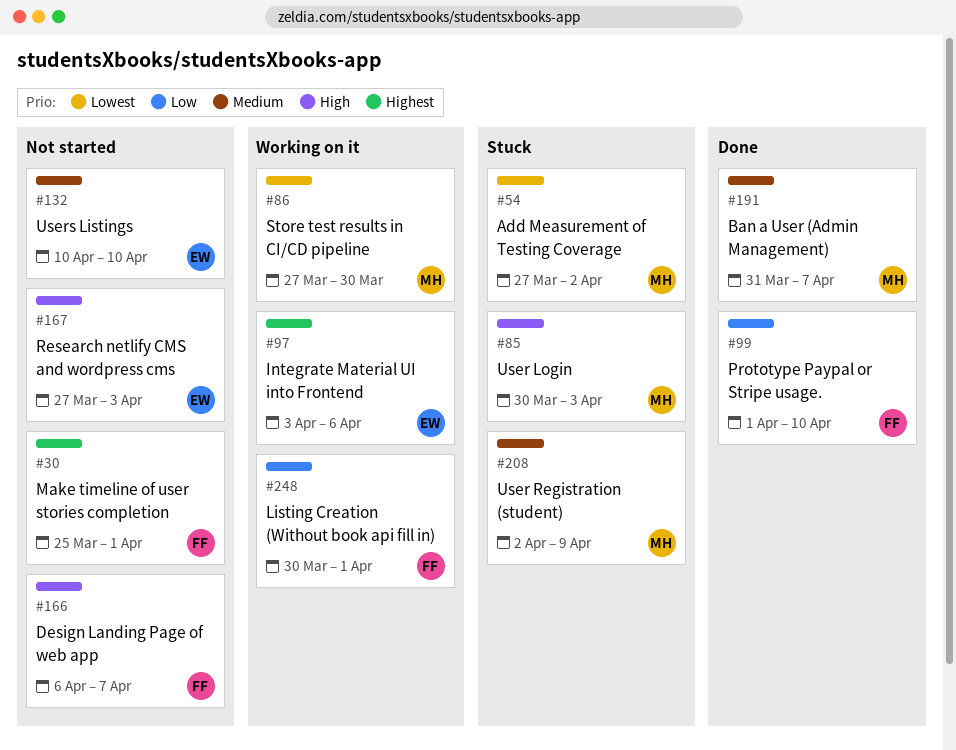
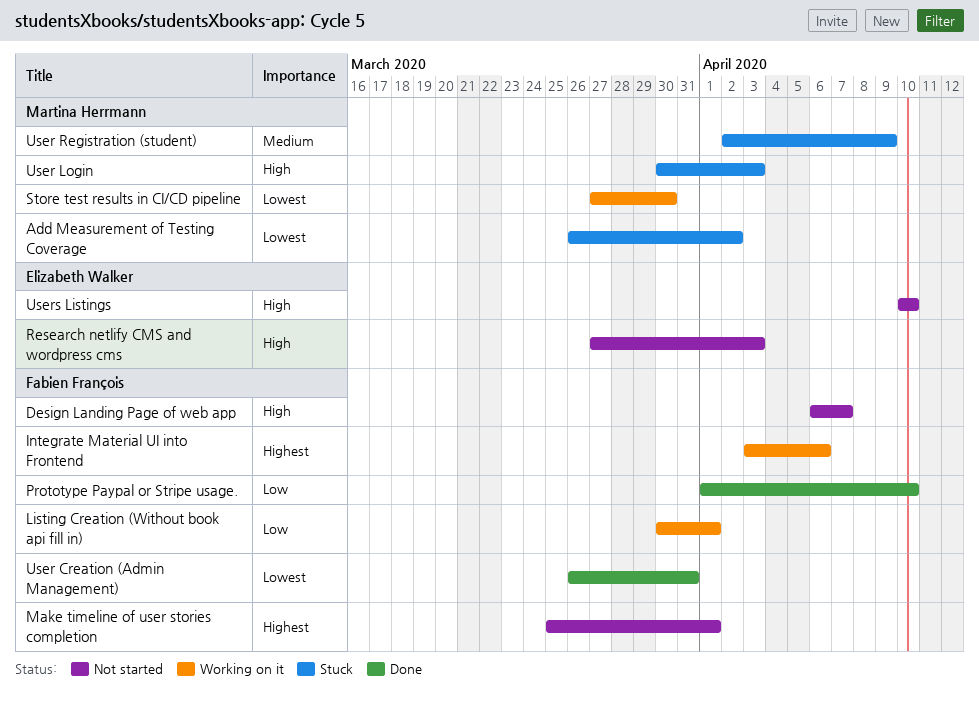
Add Measurement of Testing Coverage, start: Mar 27 -> Mar 26
Ban a User (Admin Management): present -> none
Integrate Material UI into Frontend, owner: Elizabeth Walker -> Fabien François
User Creation (Admin Management): none -> present
Users Listings, priority: Medium -> High

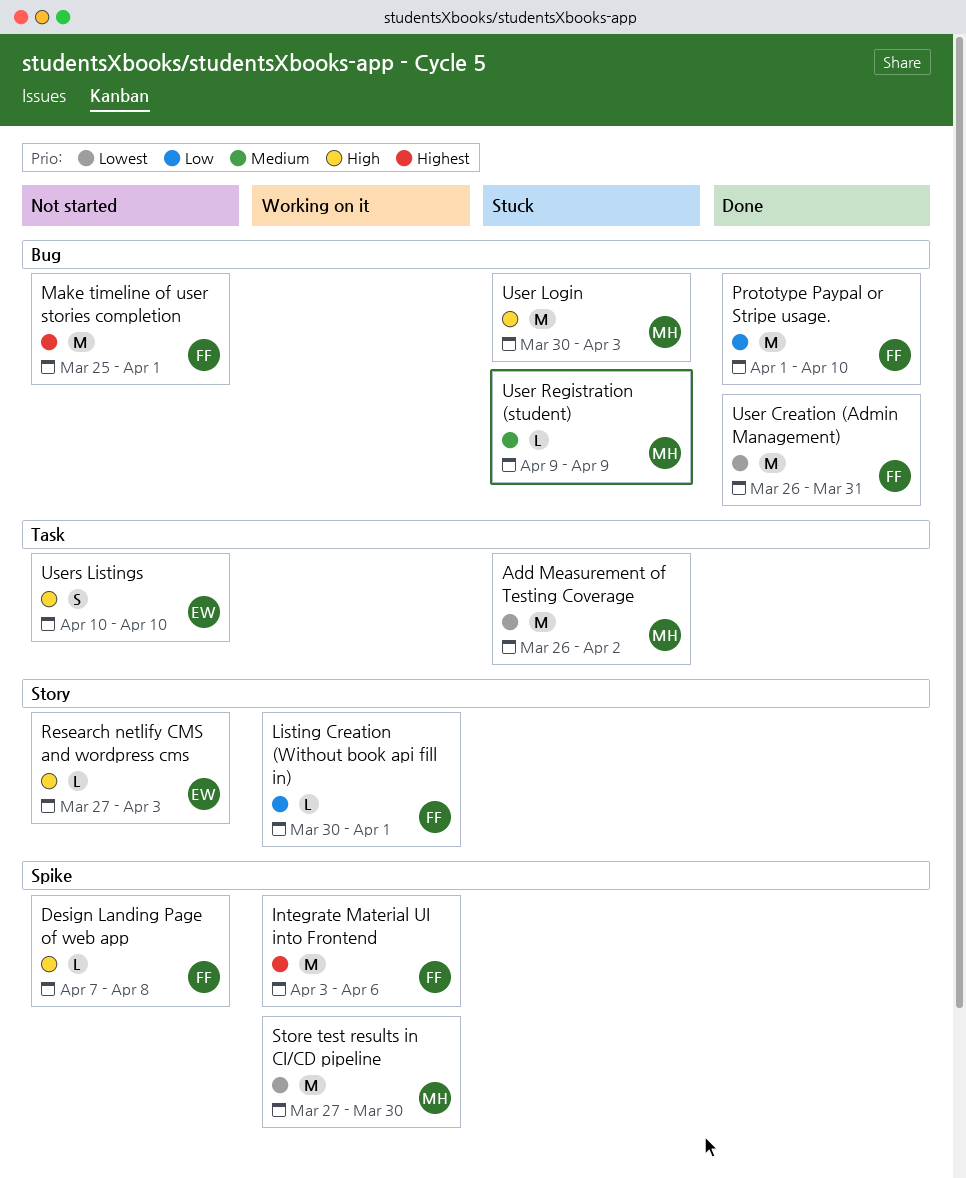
Design Landing Page of web app, start: Apr 6 -> Apr 7
Design Landing Page of web app, due: Apr 7 -> Apr 8
User Registration (student), start: Apr 2 -> Apr 9

